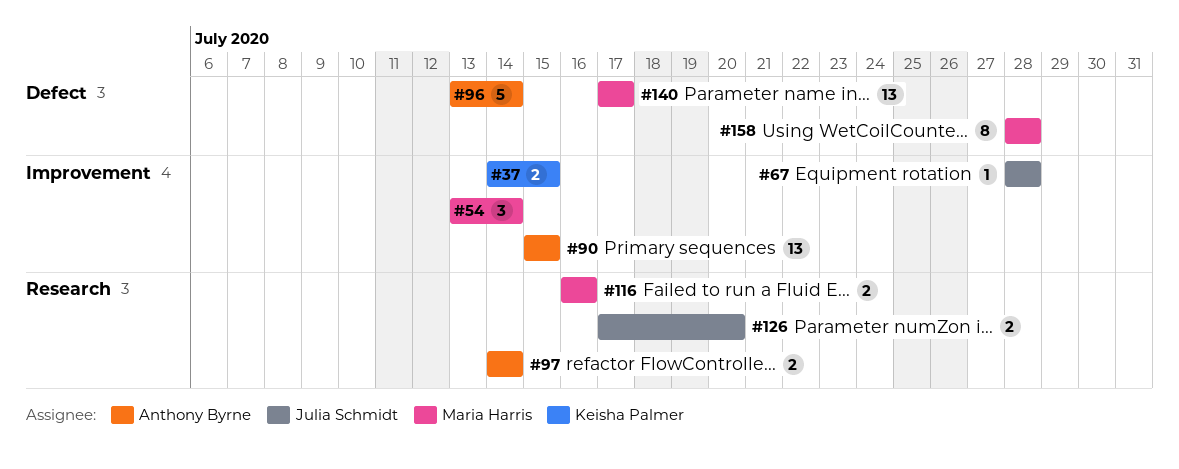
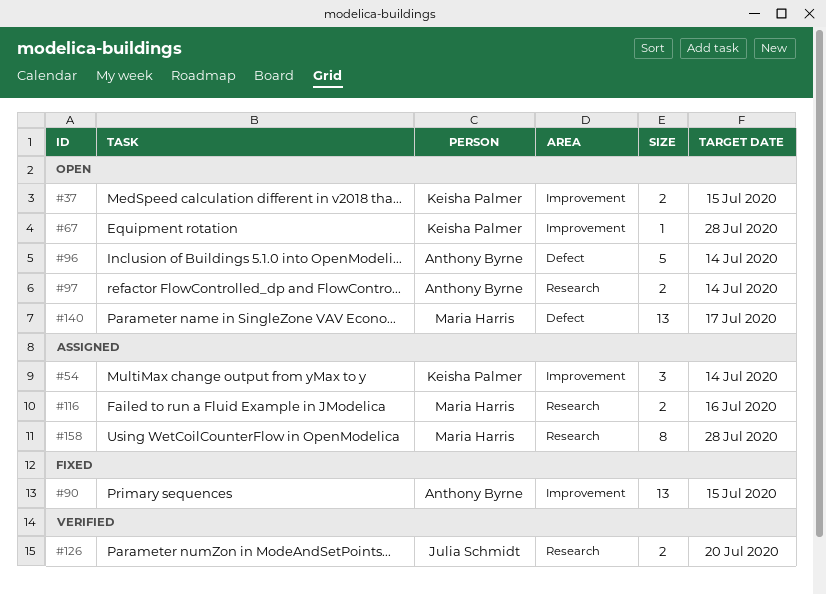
#54, owner: Maria Harris -> Keisha Palmer
#67, owner: Julia Schmidt -> Keisha Palmer
#158, label: Defect -> Research

